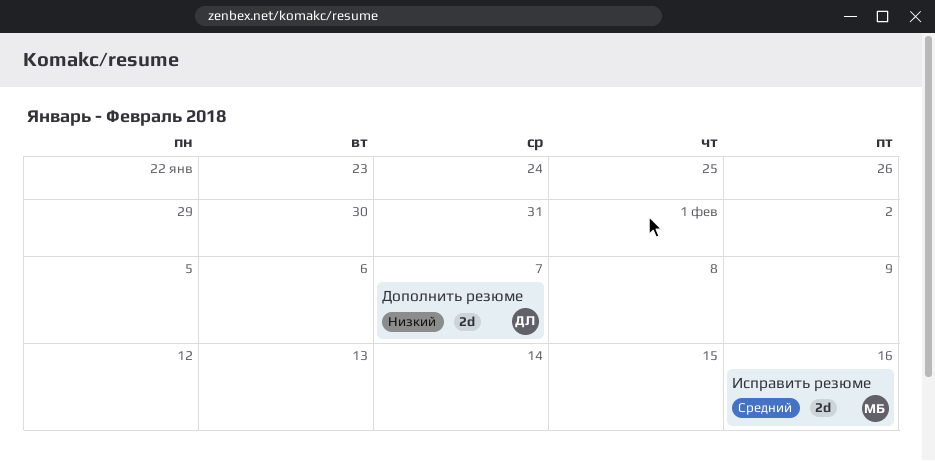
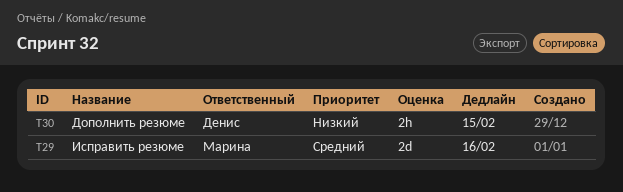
Дополнить резюме, estimate: 2d -> 2h
Дополнить резюме, due: Feb 7 -> Feb 15

